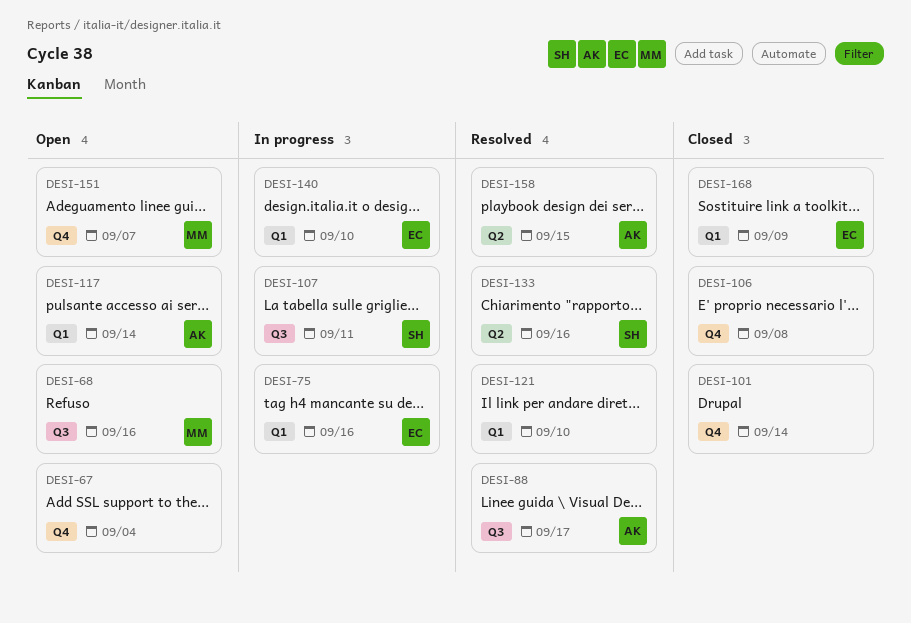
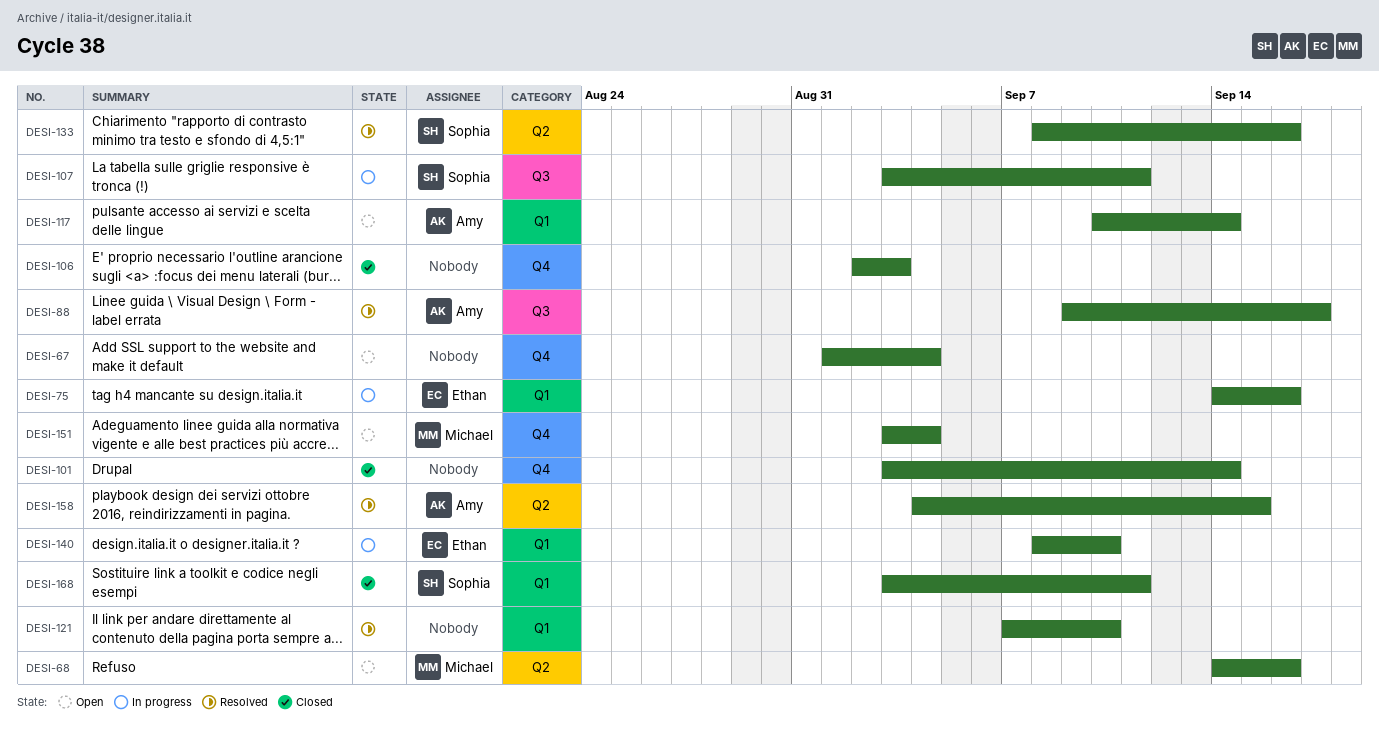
DESI-68, label: Q3 -> Q2
DESI-106, due: Sep 8 -> Sep 3
DESI-151, due: Sep 7 -> Sep 4
DESI-168, owner: Ethan -> Sophia
DESI-168, due: Sep 9 -> Sep 11

